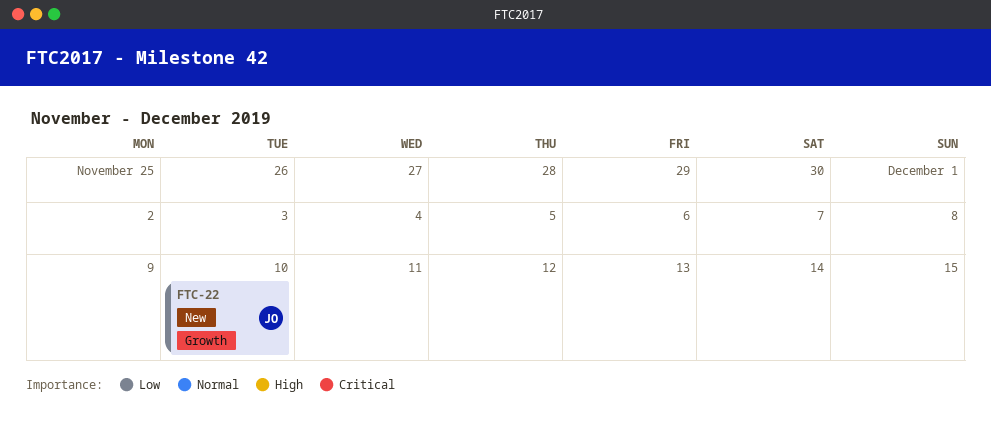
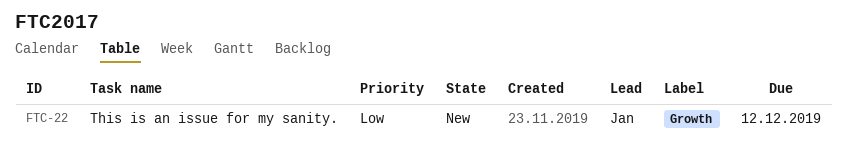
FTC-22, due: Dec 10 -> Dec 12

